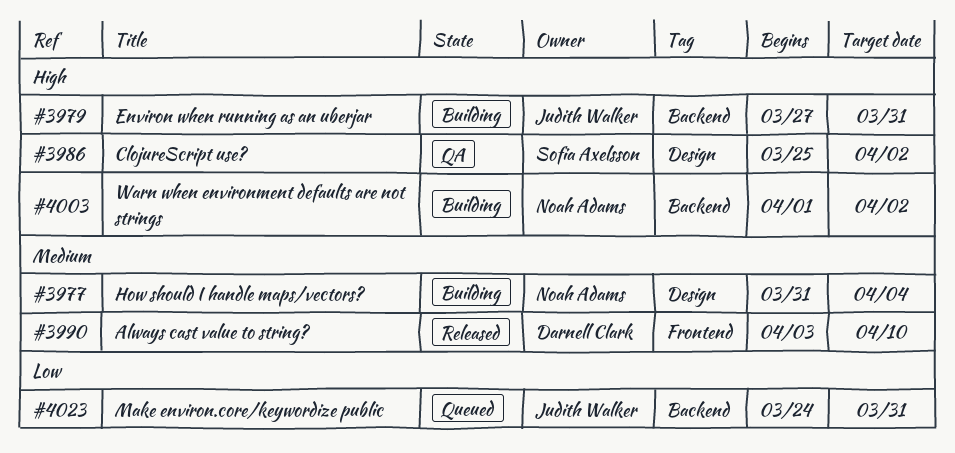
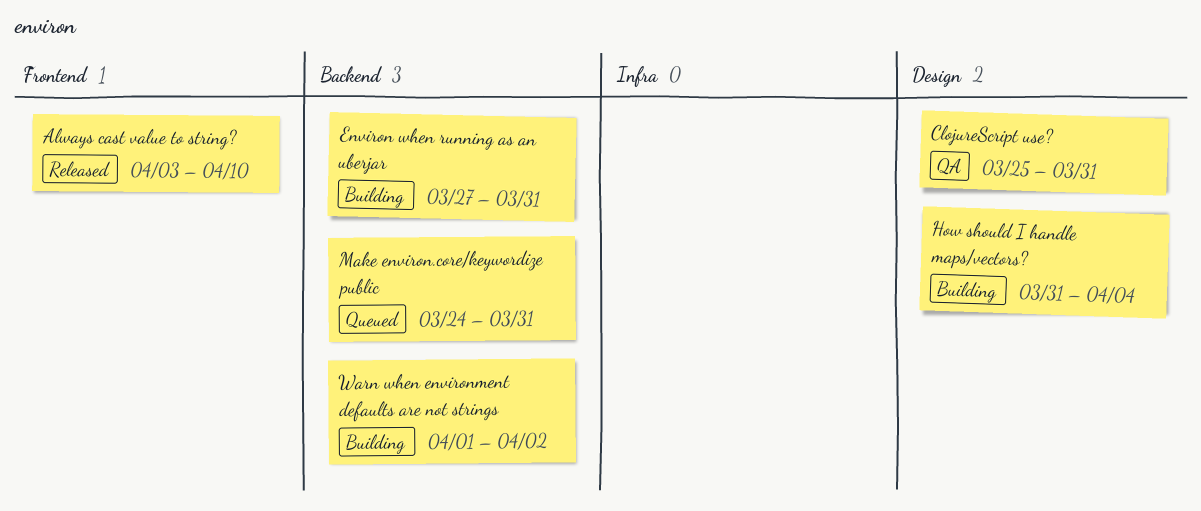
ClojureScript use?, due: Apr 2 -> Mar 31

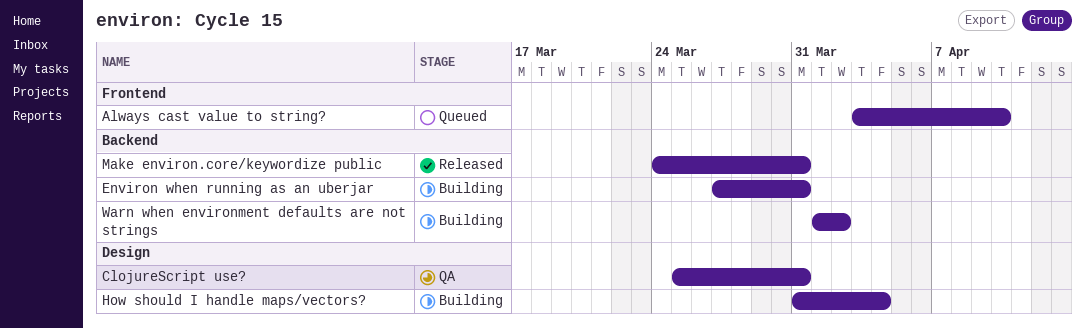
Always cast value to string?, status: Released -> Queued
Make environ.core/keywordize public, status: Queued -> Released

